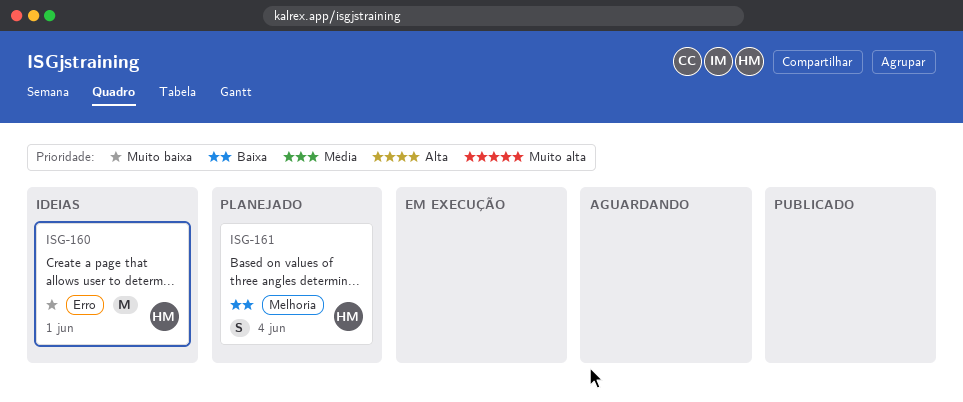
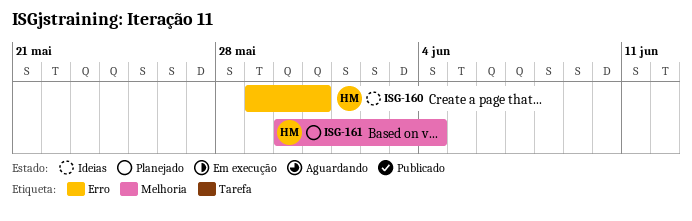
ISG-160, due: Jun 1 -> May 31

